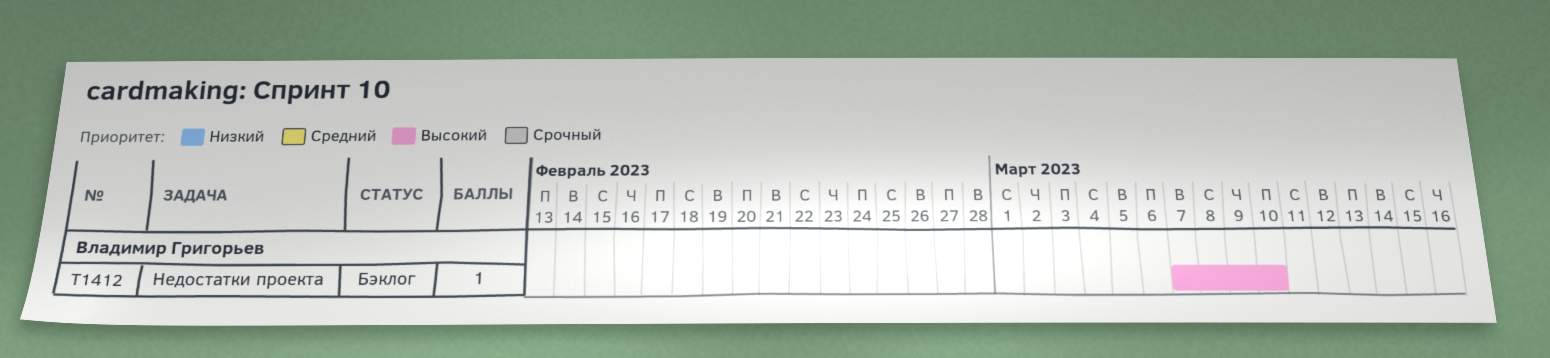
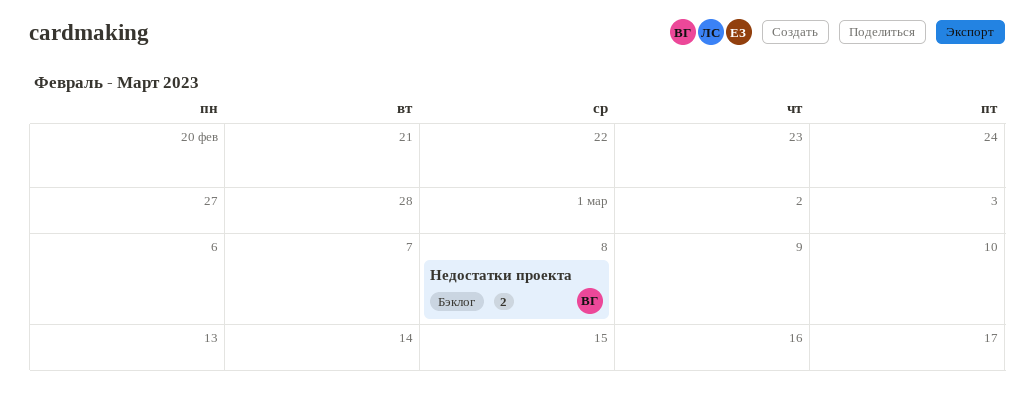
Недостатки проекта, estimate: 1 -> 2
Недостатки проекта, due: Mar 10 -> Mar 8

